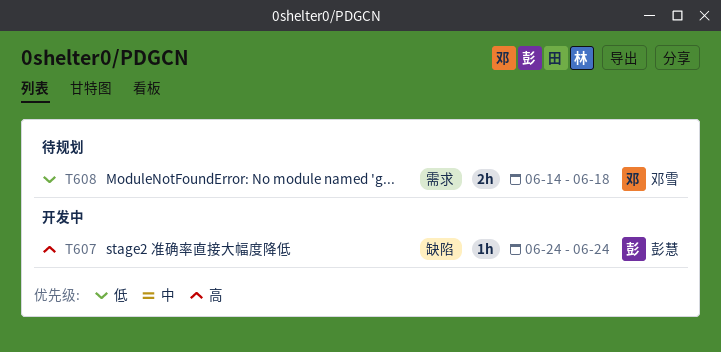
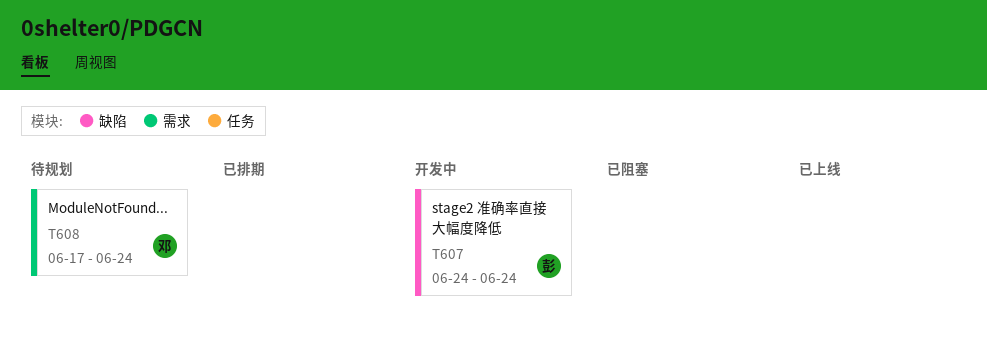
T608, start: Jun 14 -> Jun 17
T608, due: Jun 18 -> Jun 24

